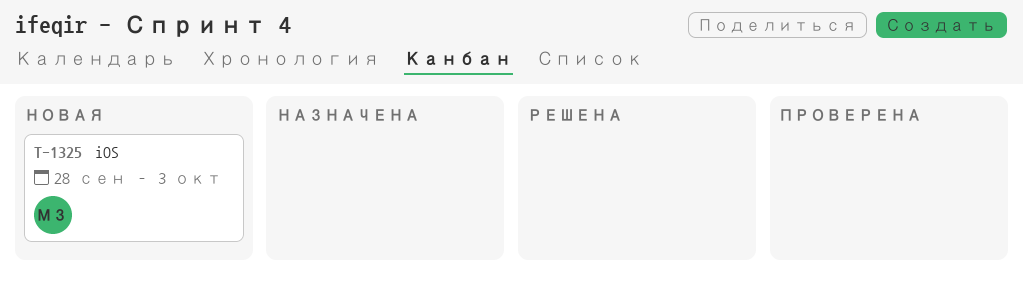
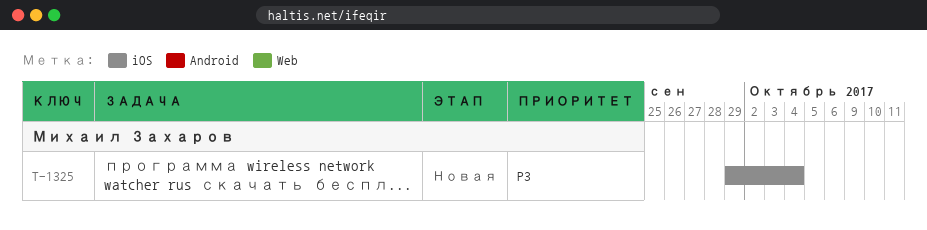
T-1325, start: Sep 28 -> Sep 29
T-1325, due: Oct 3 -> Oct 4

